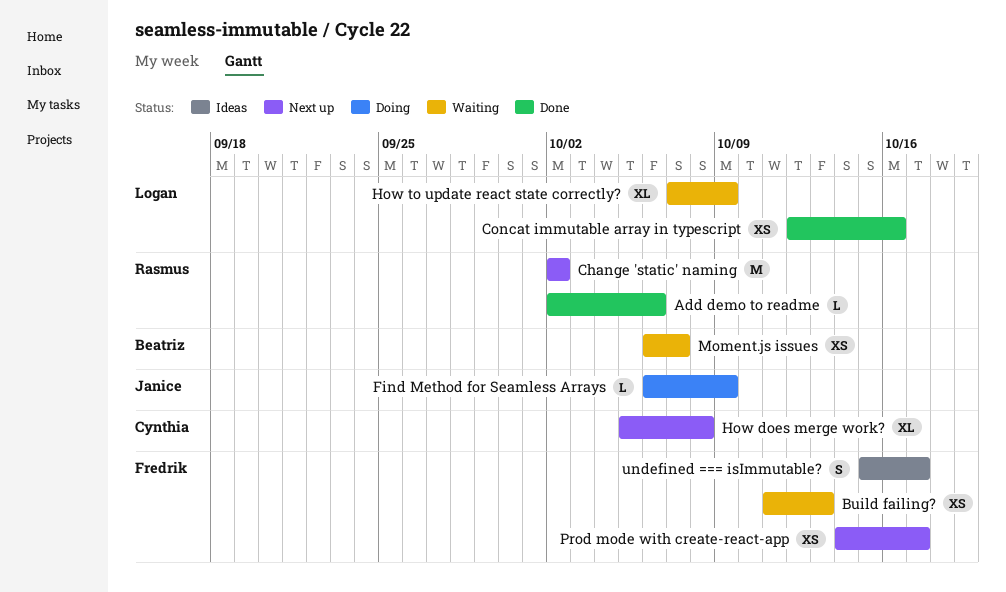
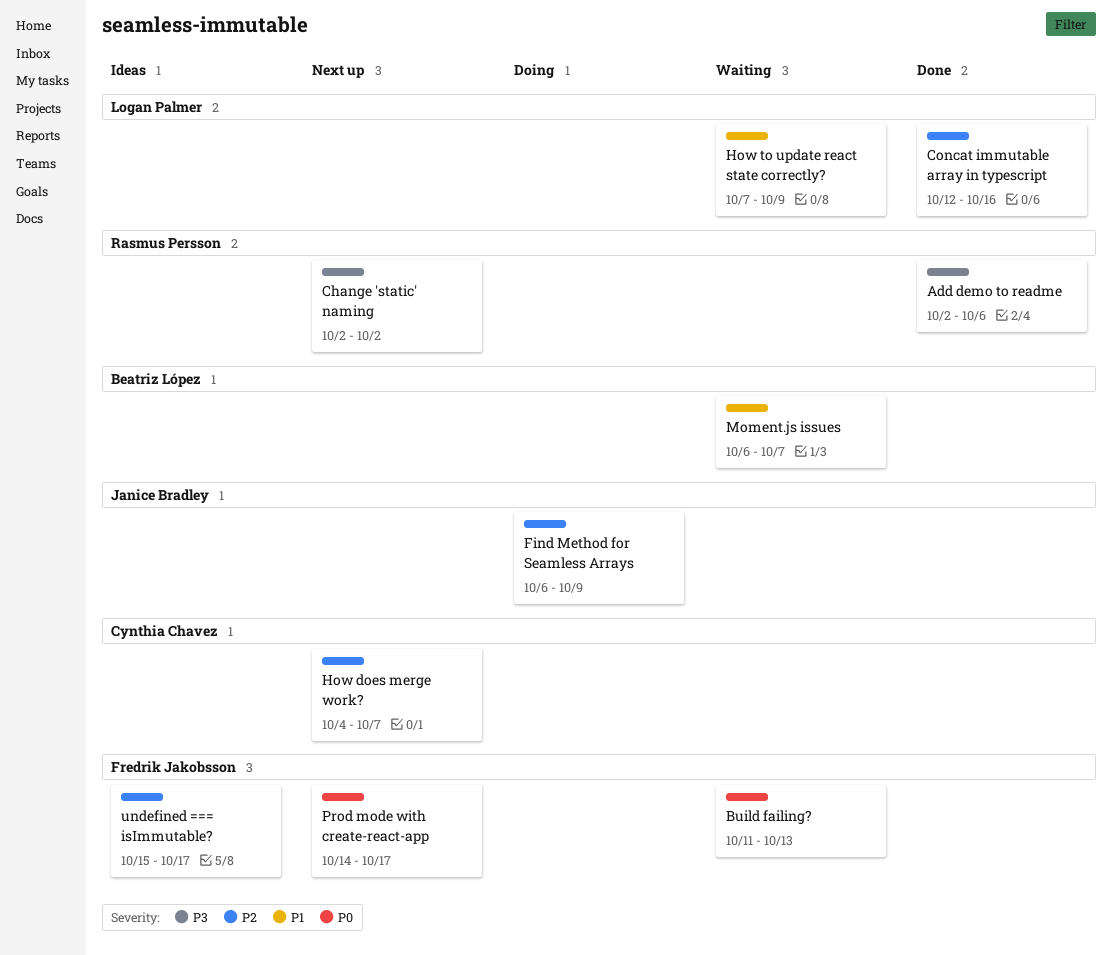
How does merge work?, start: Oct 5 -> Oct 4
How does merge work?, due: Oct 8 -> Oct 7

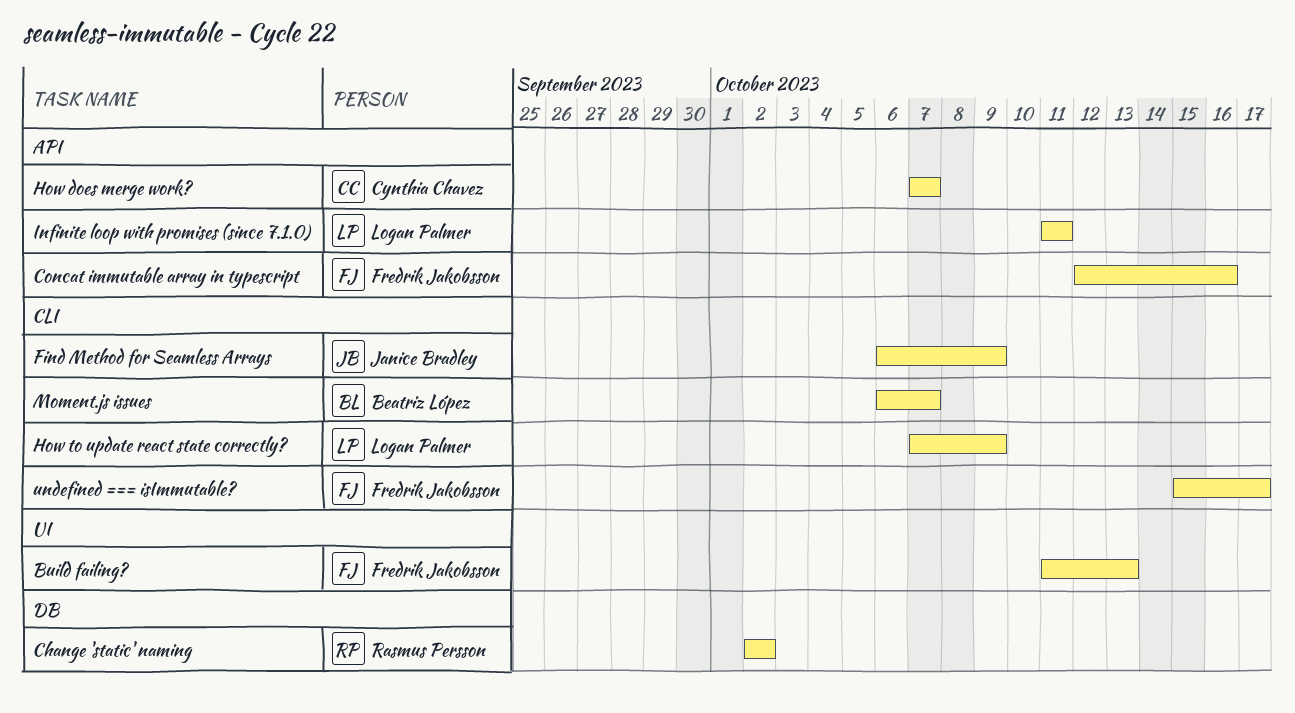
Add demo to readme: present -> none
Concat immutable array in typescript, owner: Logan Palmer -> Fredrik Jakobsson
How does merge work?, start: Oct 4 -> Oct 7
Infinite loop with promises (since 7.1.0): none -> present
Prod mode with create-react-app: present -> none

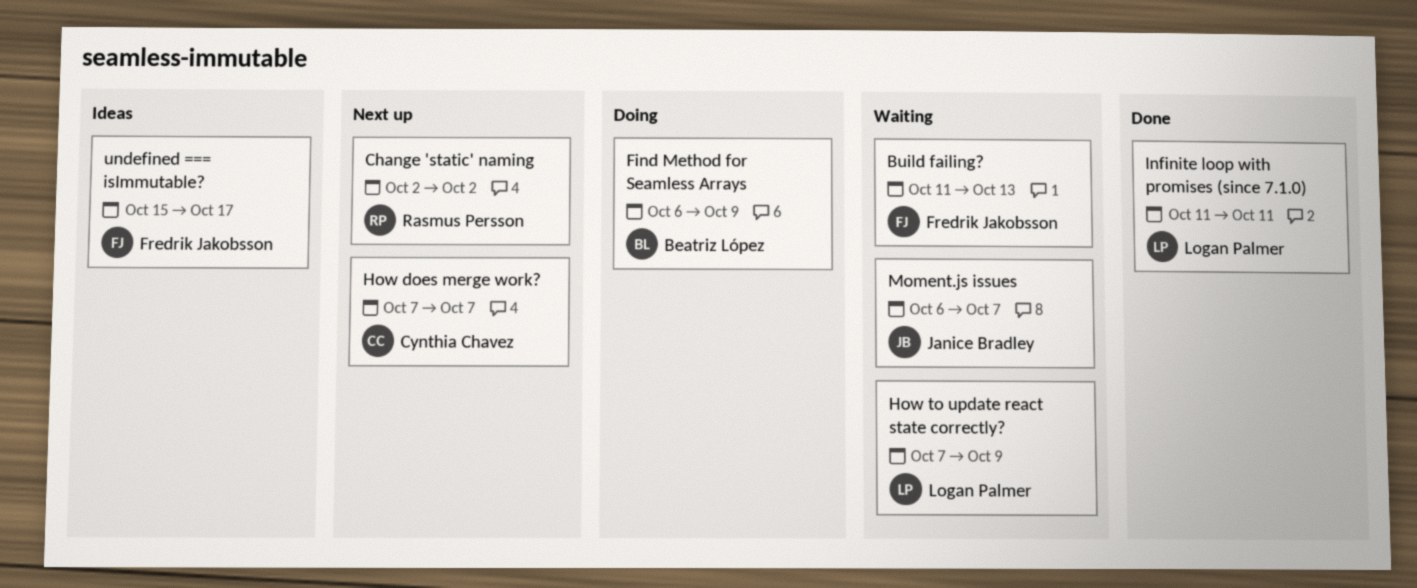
Concat immutable array in typescript: present -> none
Find Method for Seamless Arrays, owner: Janice Bradley -> Beatriz López
Moment.js issues, owner: Beatriz López -> Janice Bradley

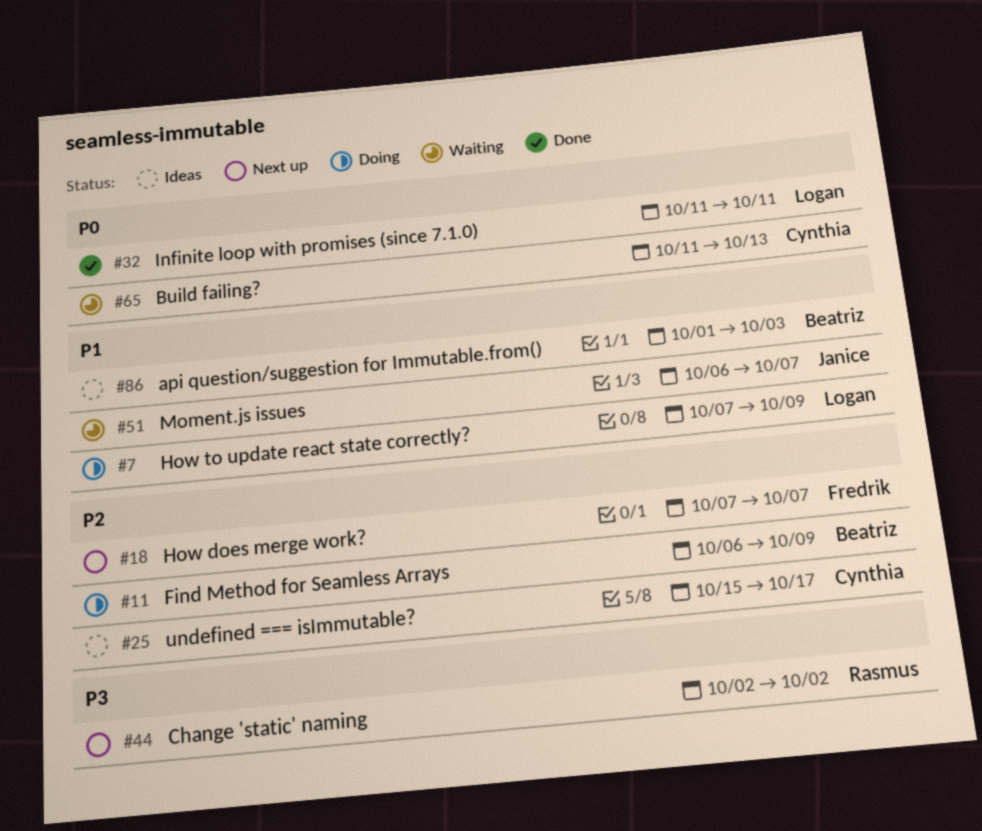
api question/suggestion for Immutable.from(): none -> present
Build failing?, owner: Fredrik Jakobsson -> Cynthia Chavez
How does merge work?, owner: Cynthia Chavez -> Fredrik Jakobsson
How to update react state correctly?, status: Waiting -> Doing
undefined === isImmutable?, owner: Fredrik Jakobsson -> Cynthia Chavez

